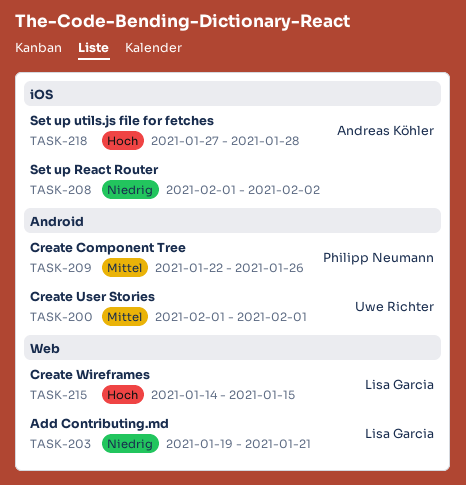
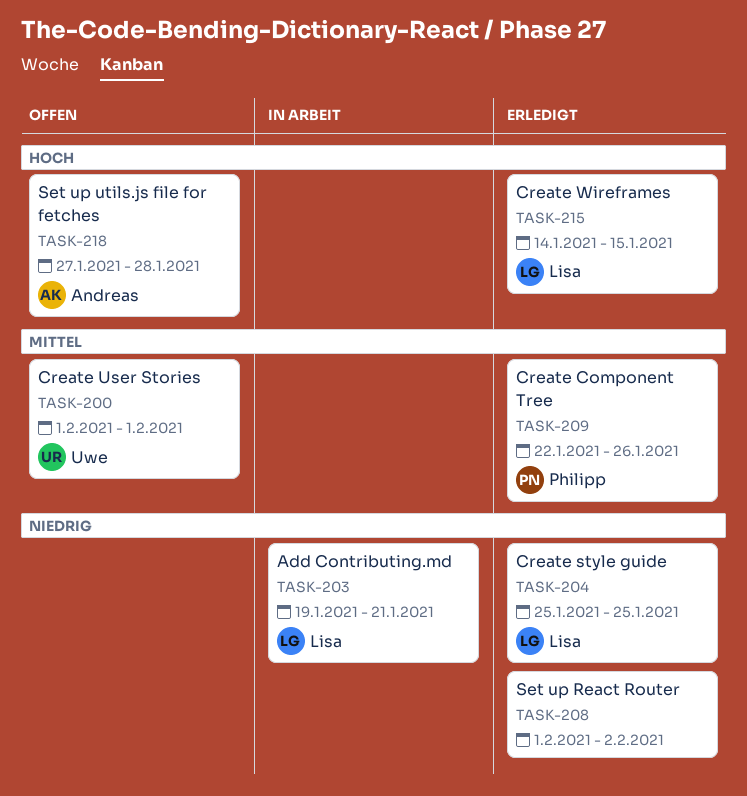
TASK-204: none -> present

